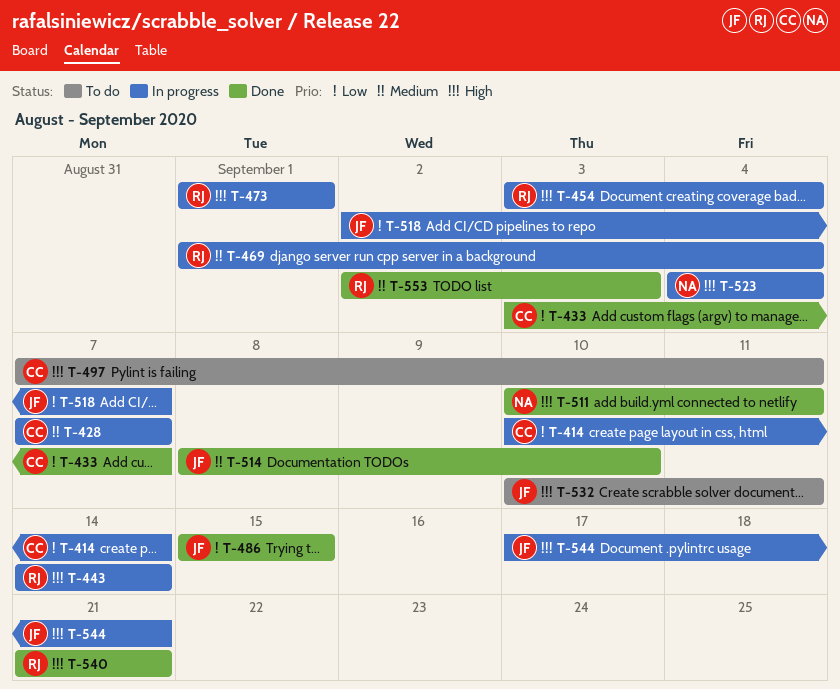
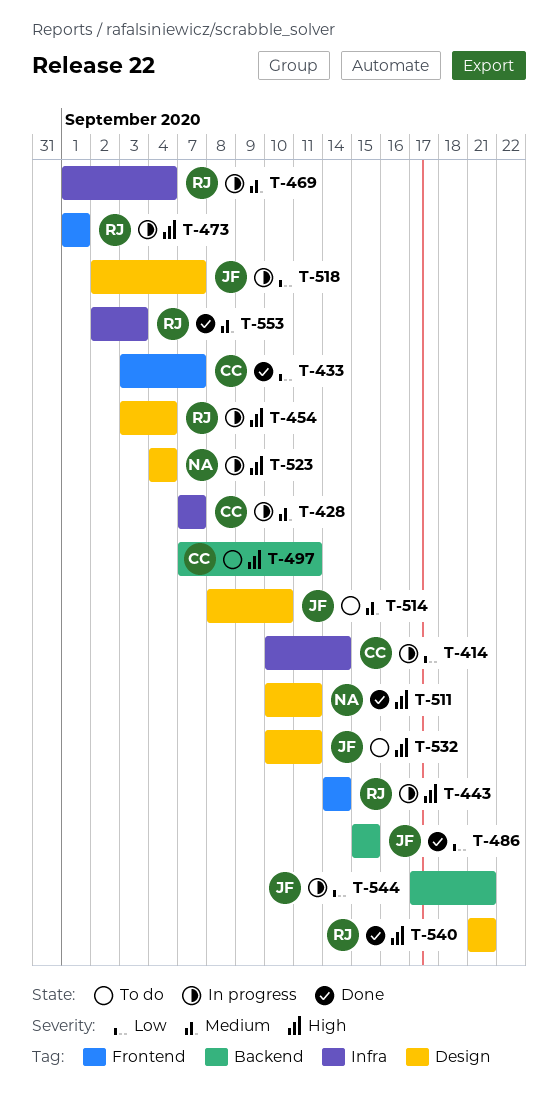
T-514, status: Done -> To do
T-544, priority: High -> Low

